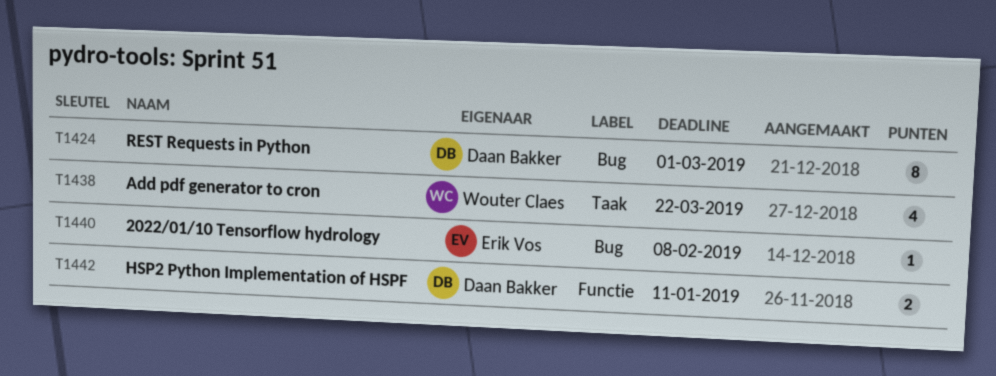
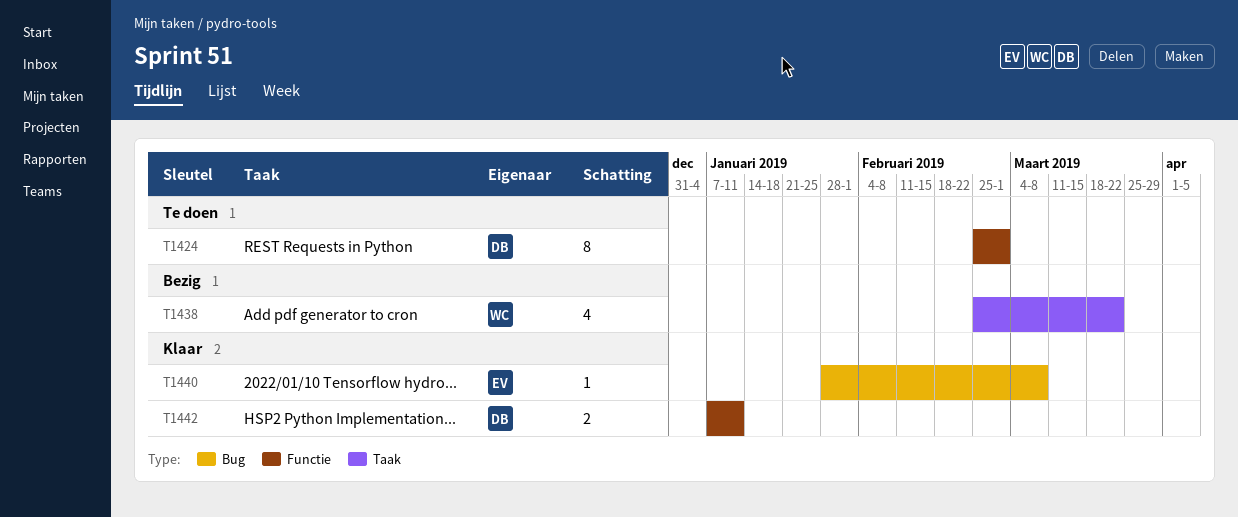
T1424, label: Bug -> Functie
T1440, due: Feb 8 -> Mar 8

